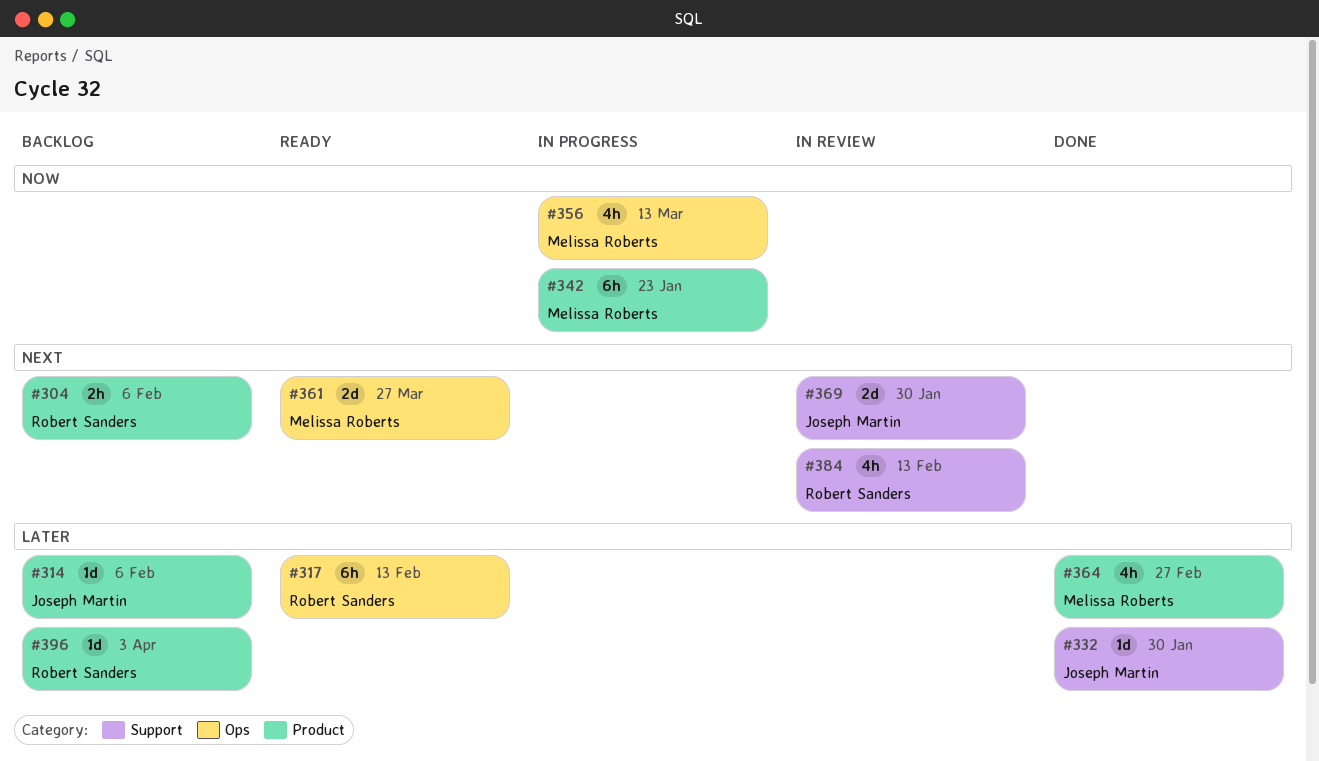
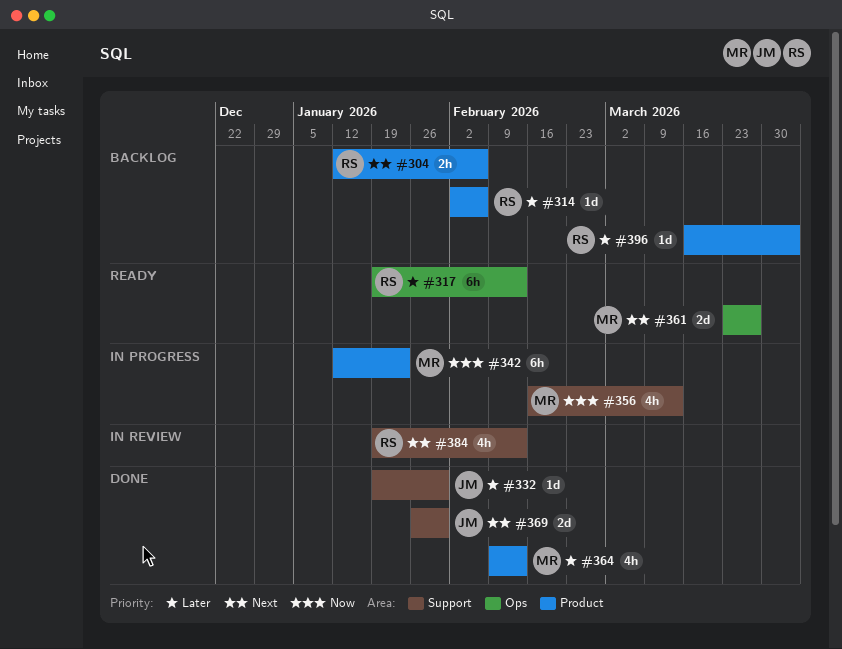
#314, owner: Joseph Martin -> Robert Sanders
#356, label: Ops -> Support
#364, due: Feb 27 -> Feb 13
#369, status: In review -> Done

